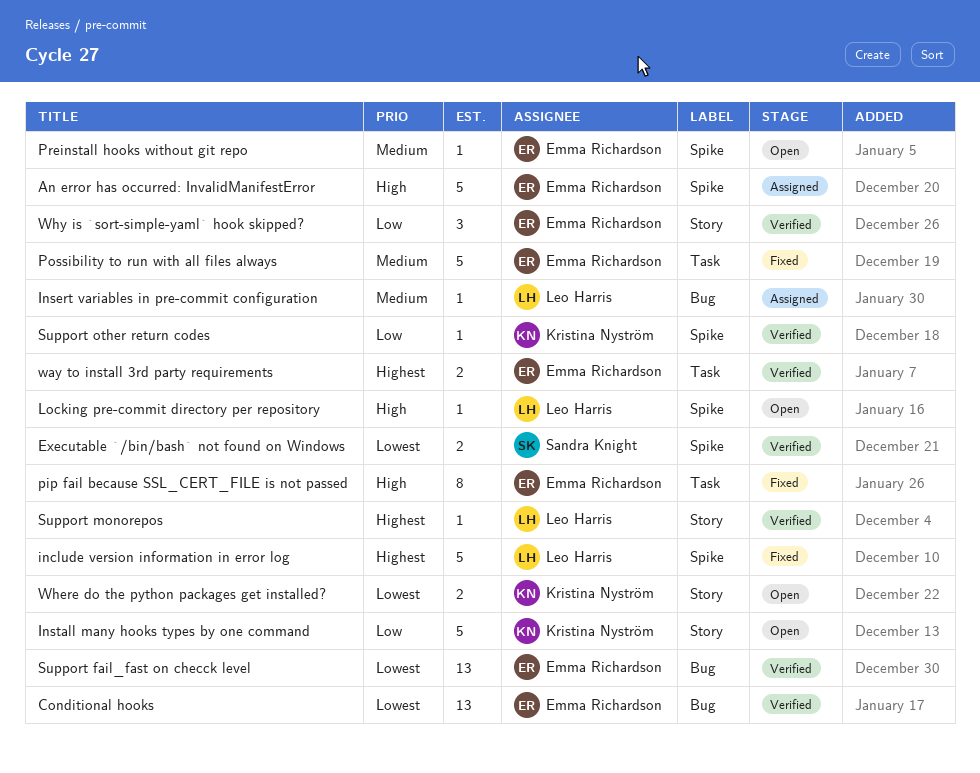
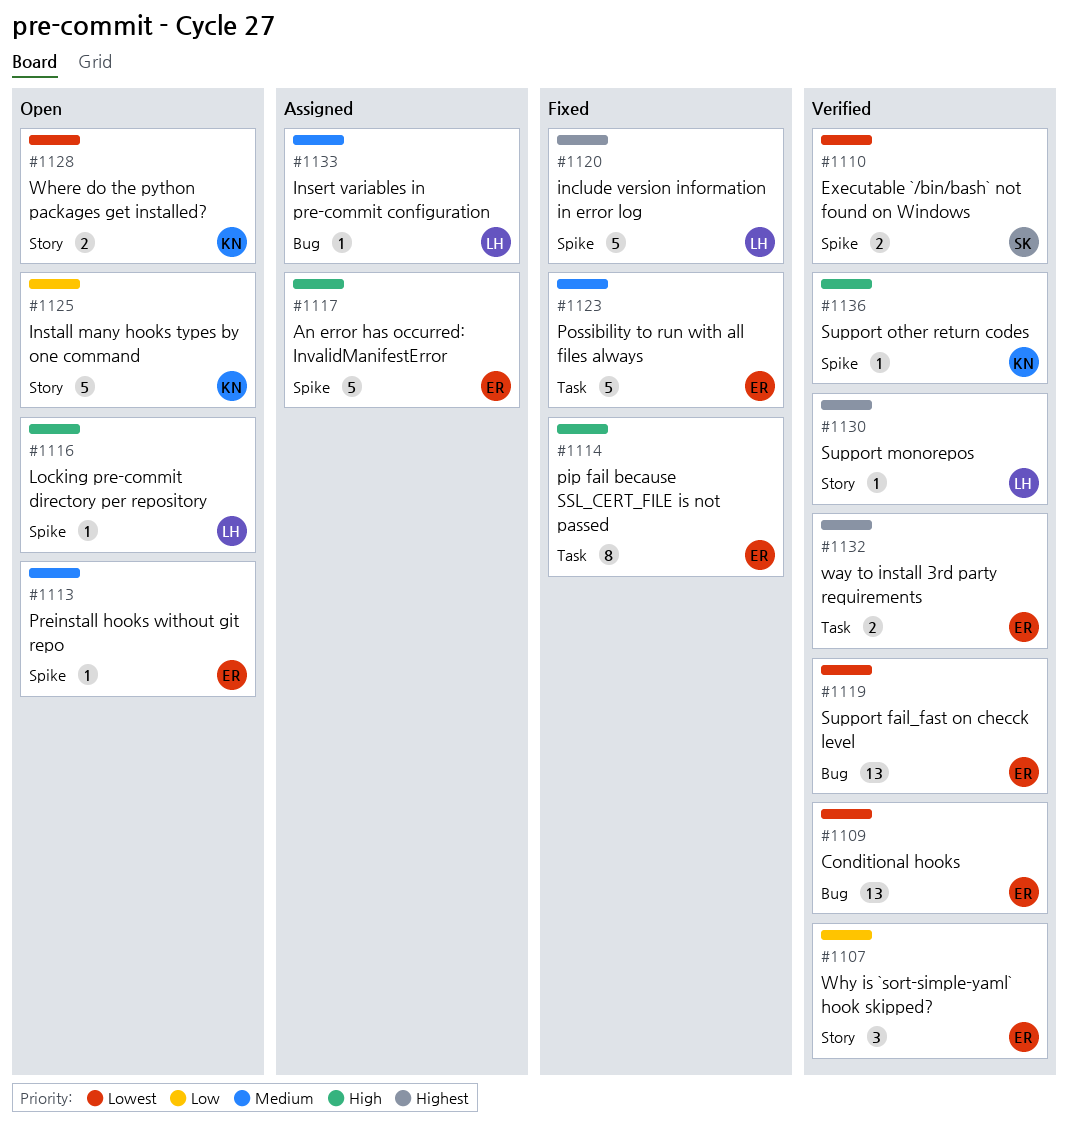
Support other return codes, priority: Low -> High

